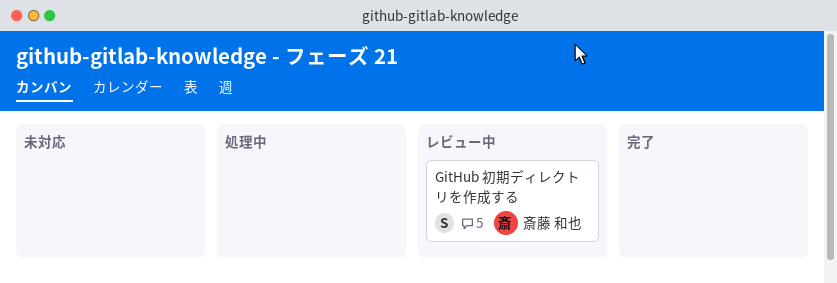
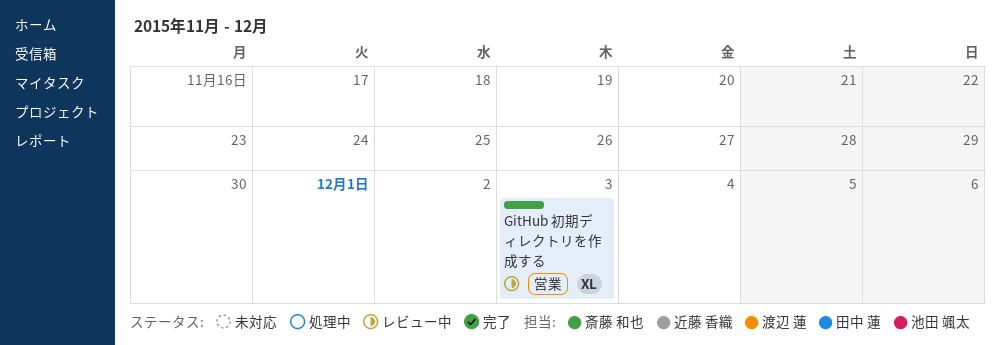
GitHub 初期ディレクトリを作成する, estimate: S -> XL

